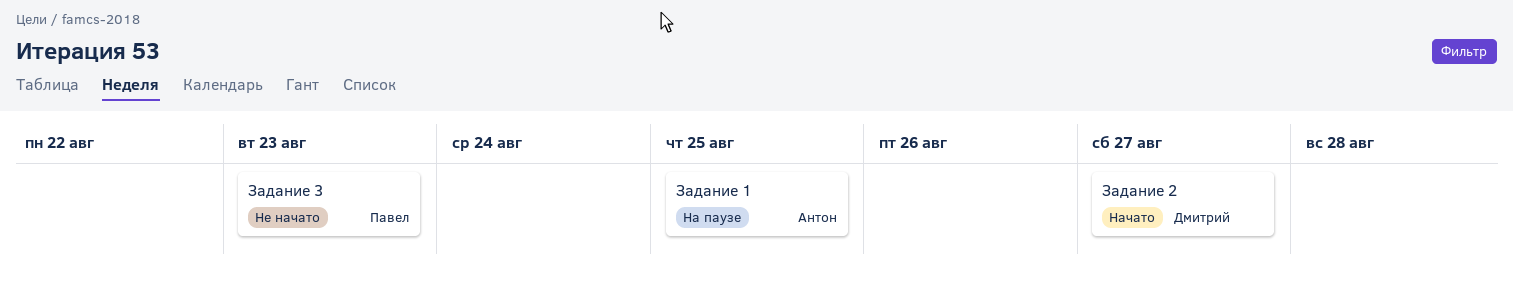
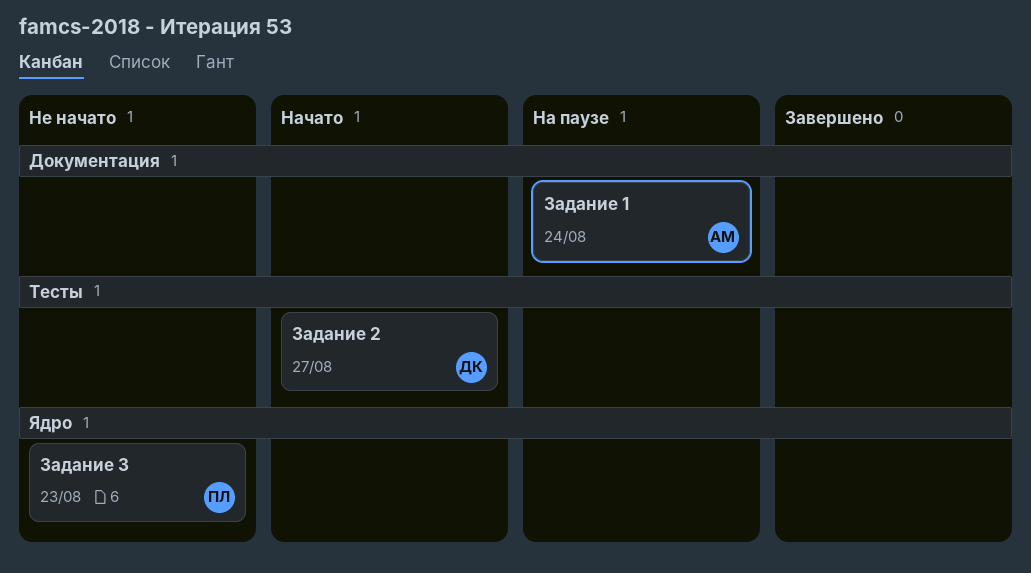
Задание 1, due: Aug 25 -> Aug 24

